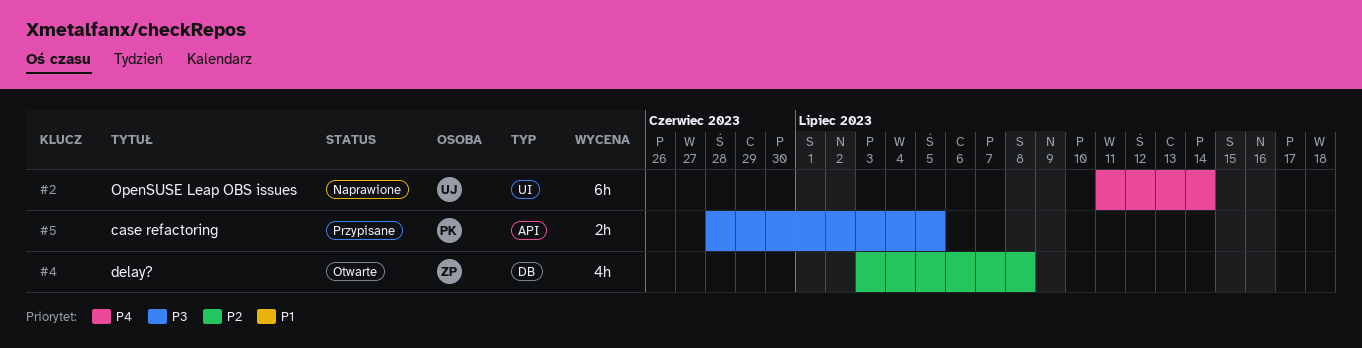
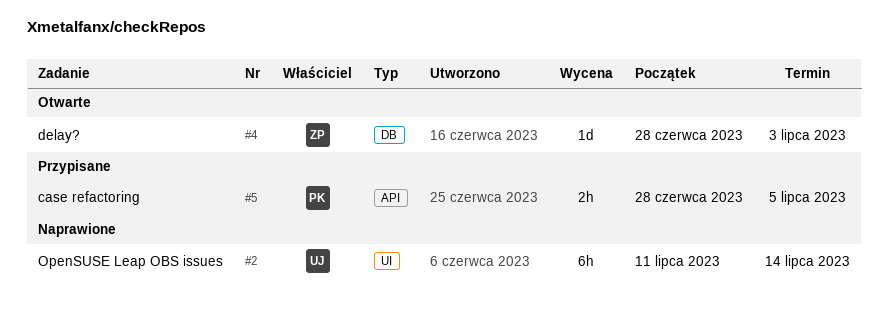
#4, estimate: 4h -> 1d
#4, start: Jul 3 -> Jun 28
#4, due: Jul 8 -> Jul 3

